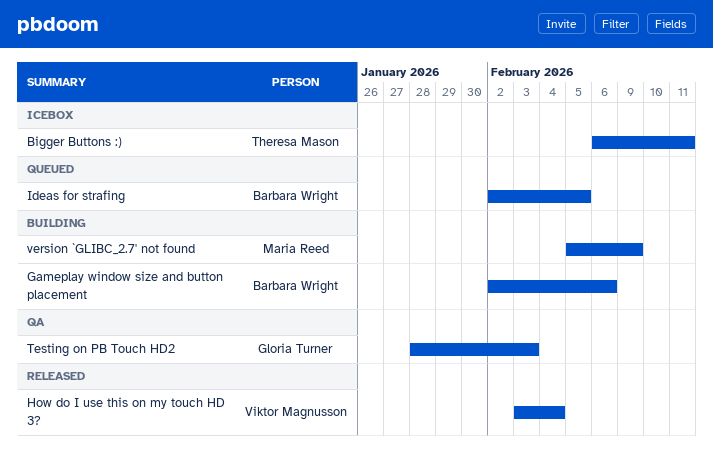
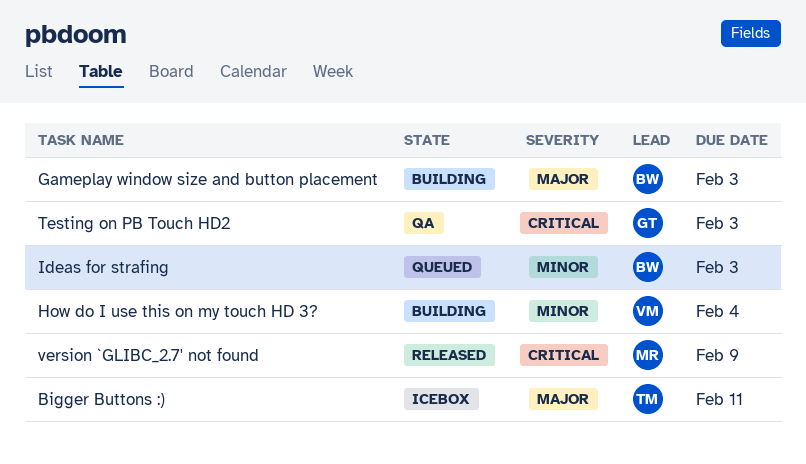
Gameplay window size and button placement, due: Feb 6 -> Feb 3
How do I use this on my touch HD 3?, status: Released -> Building
Ideas for strafing, due: Feb 5 -> Feb 3
version `GLIBC_2.7' not found, status: Building -> Released

